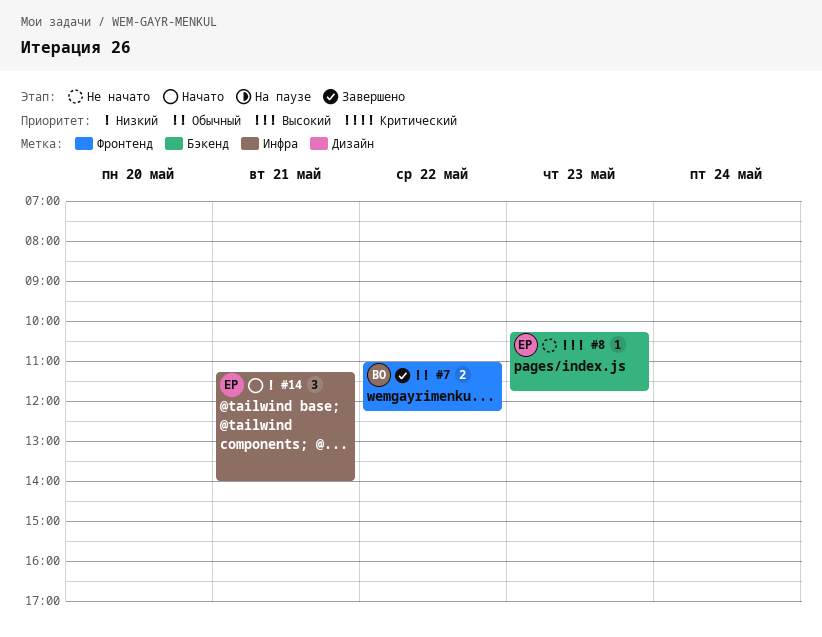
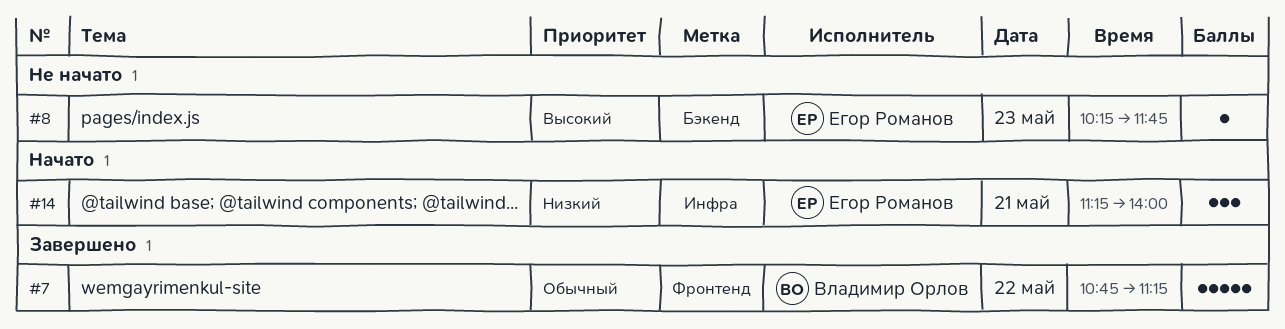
#7, estimate: 2 -> 5
#7, begins: 11:00 -> 10:45
#7, ends: 12:15 -> 11:15

